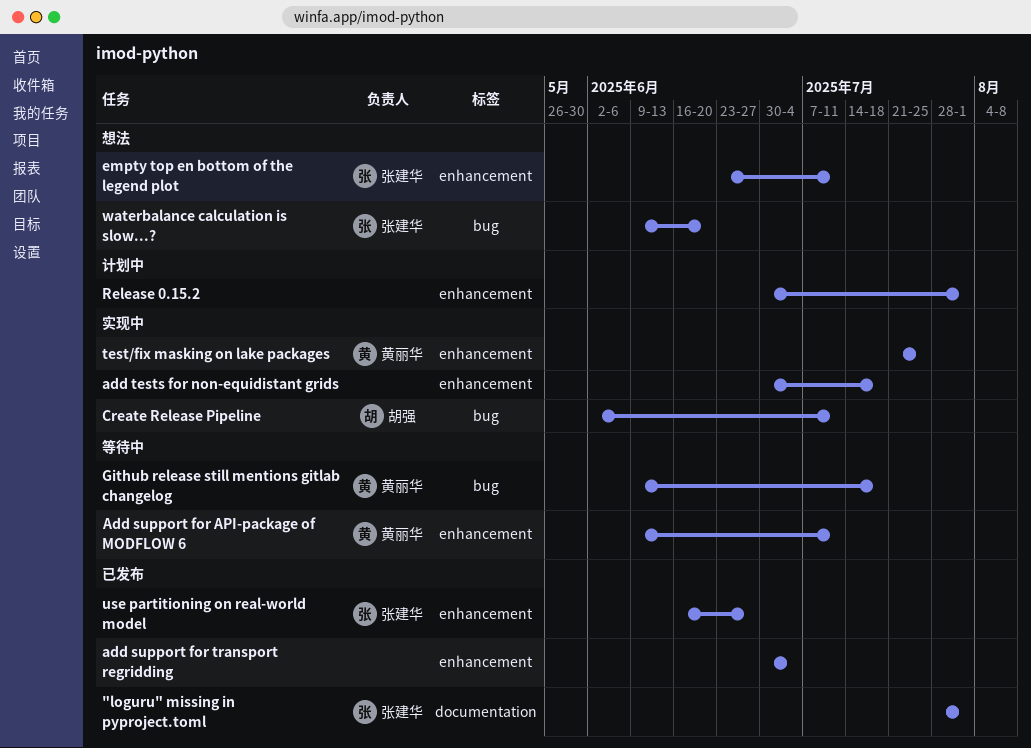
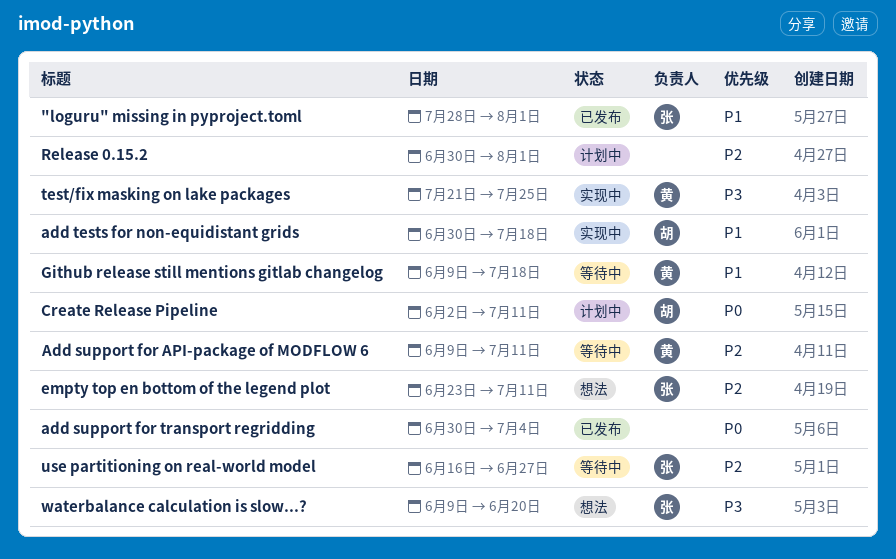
add tests for non-equidistant grids, owner: none -> 胡强
Create Release Pipeline, status: 实现中 -> 计划中
use partitioning on real-world model, status: 已发布 -> 等待中

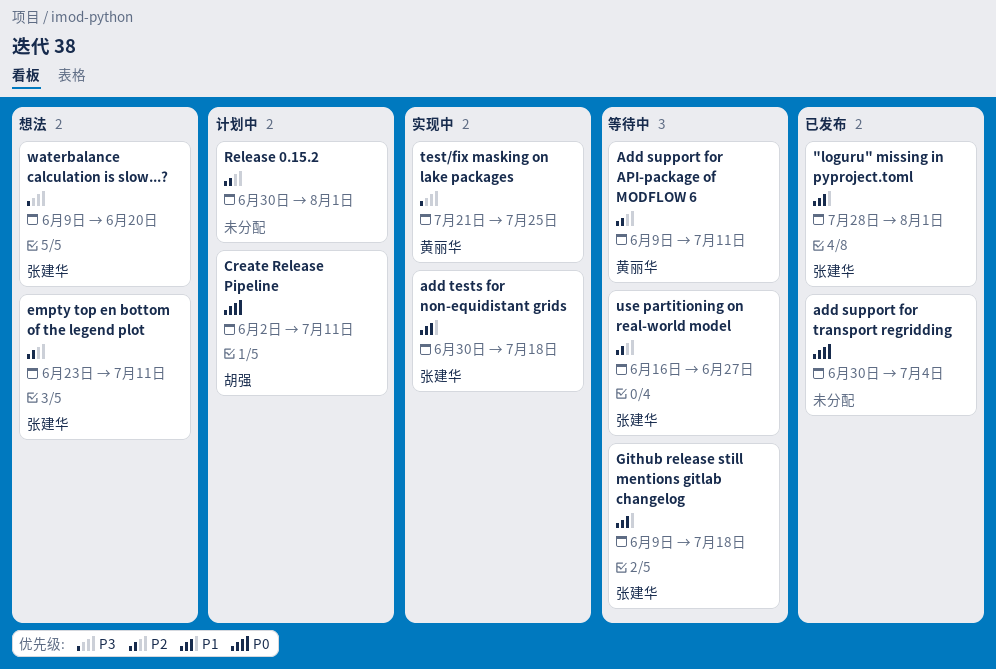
add tests for non-equidistant grids, owner: 胡强 -> 张建华
Github release still mentions gitlab changelog, owner: 黄丽华 -> 张建华

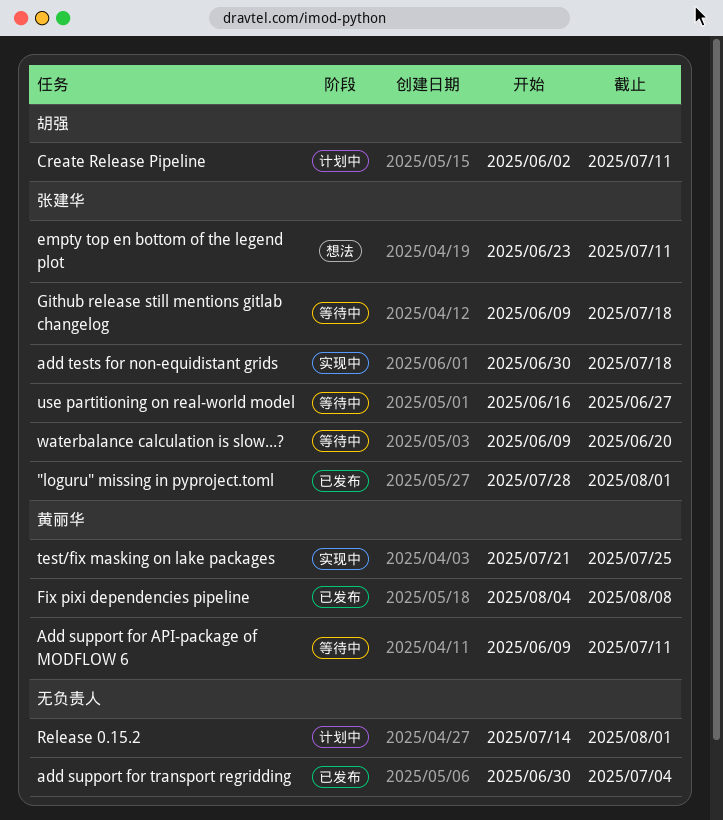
Fix pixi dependencies pipeline: none -> present
Release 0.15.2, start: Jun 30 -> Jul 14
waterbalance calculation is slow...?, status: 想法 -> 等待中

